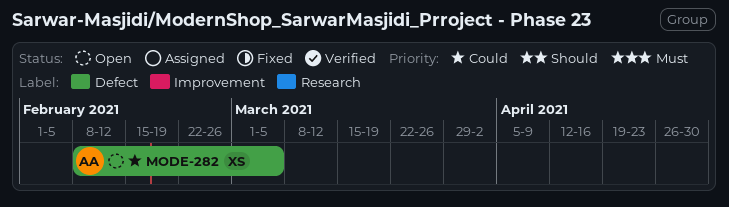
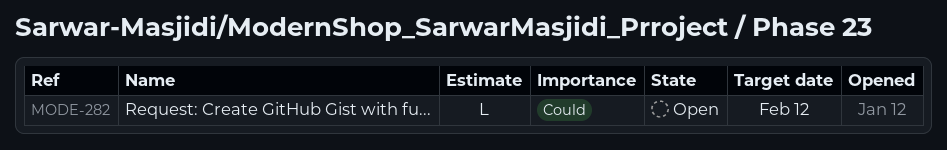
MODE-282, estimate: XS -> L
MODE-282, due: Mar 5 -> Feb 12

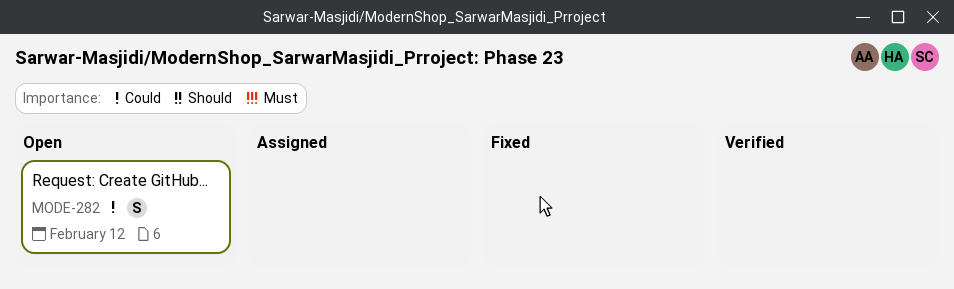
MODE-282, estimate: L -> S

